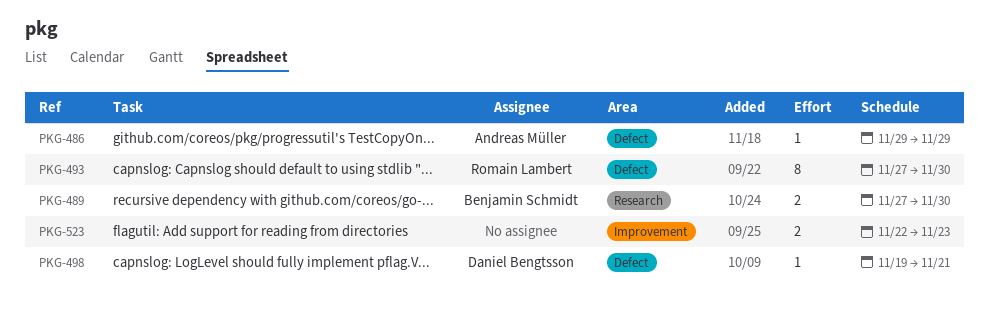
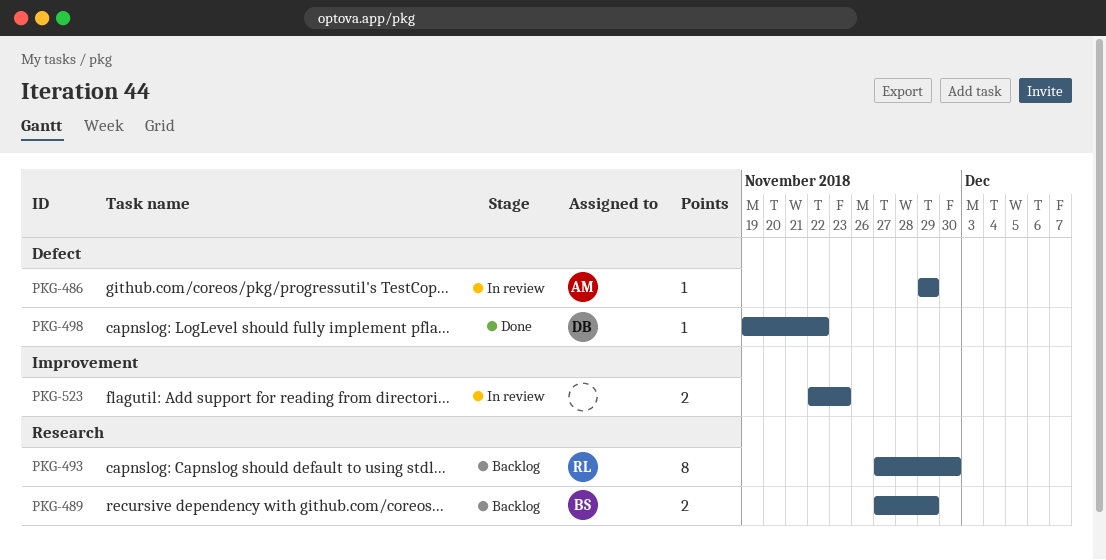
PKG-489, due: Nov 30 -> Nov 29
PKG-493, label: Defect -> Research
PKG-498, due: Nov 21 -> Nov 22

